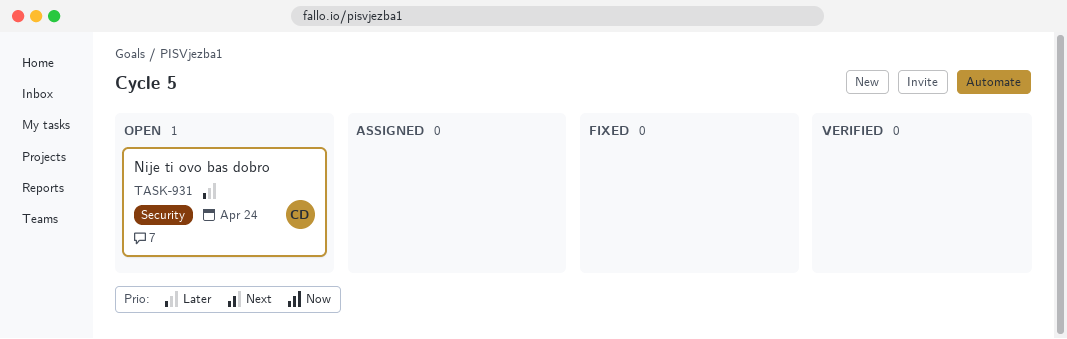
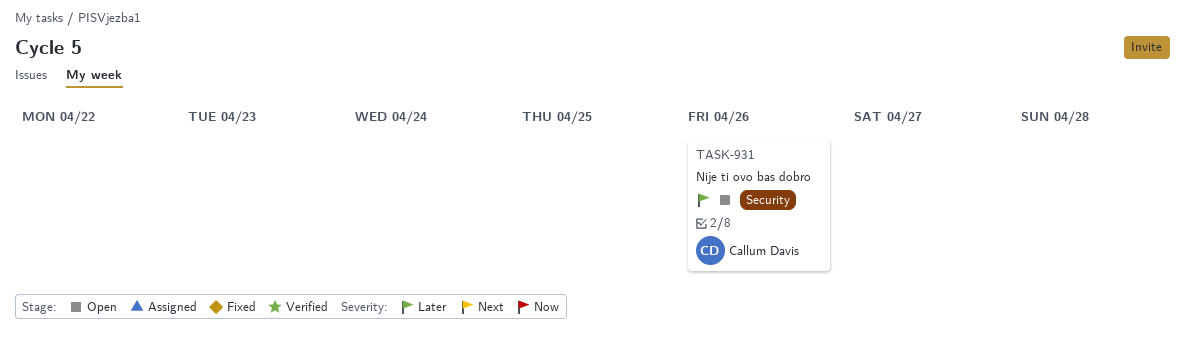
TASK-931, due: Apr 24 -> Apr 26

